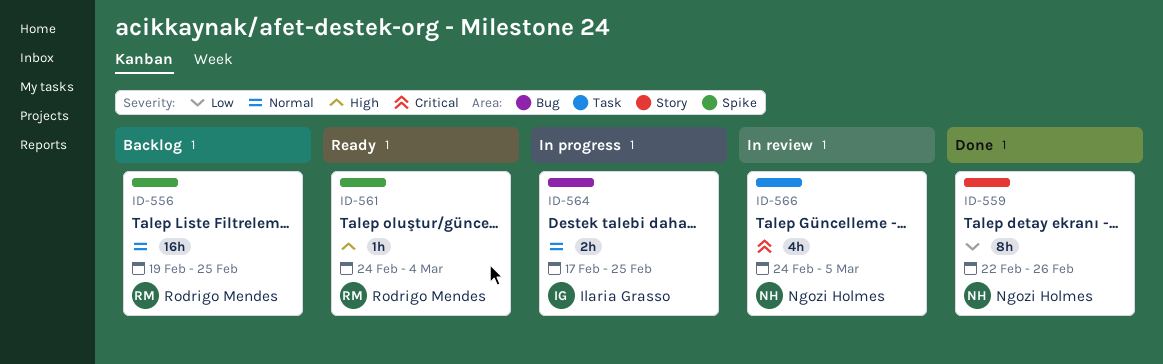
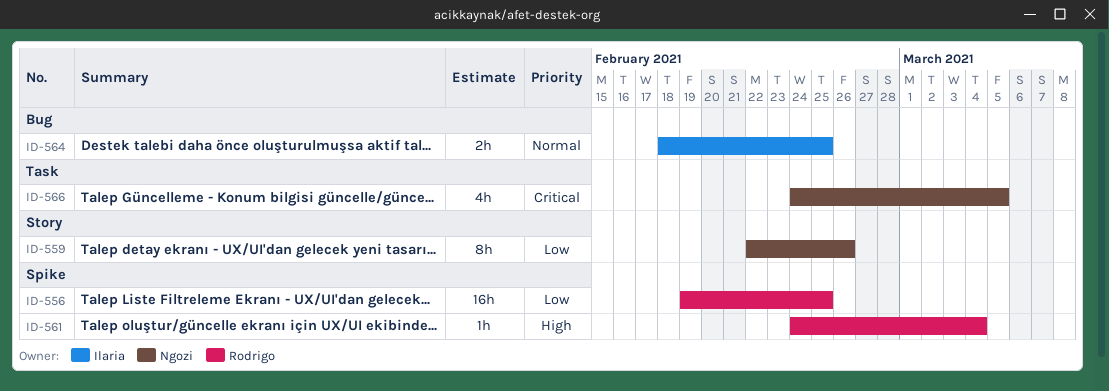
ID-556, priority: Normal -> Low
ID-564, start: Feb 17 -> Feb 18

